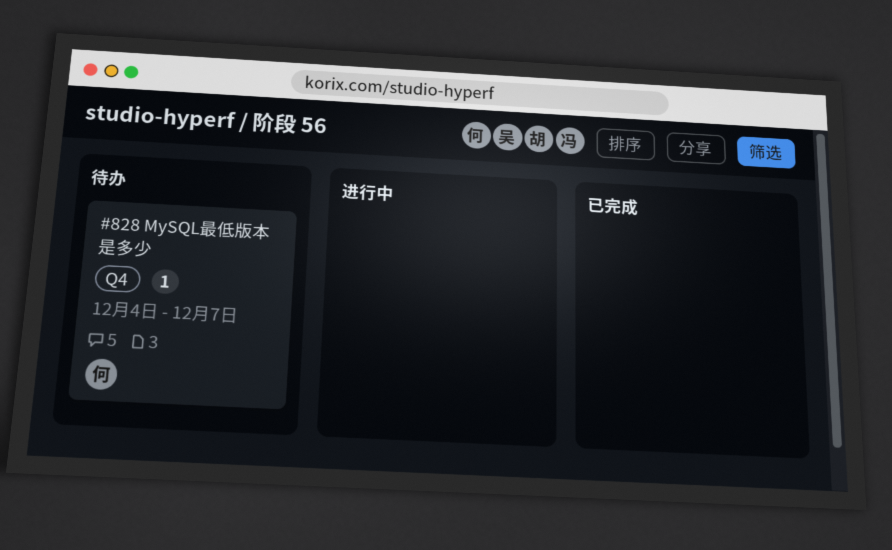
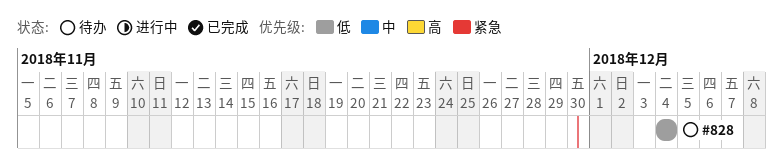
#828, due: Dec 7 -> Dec 4

